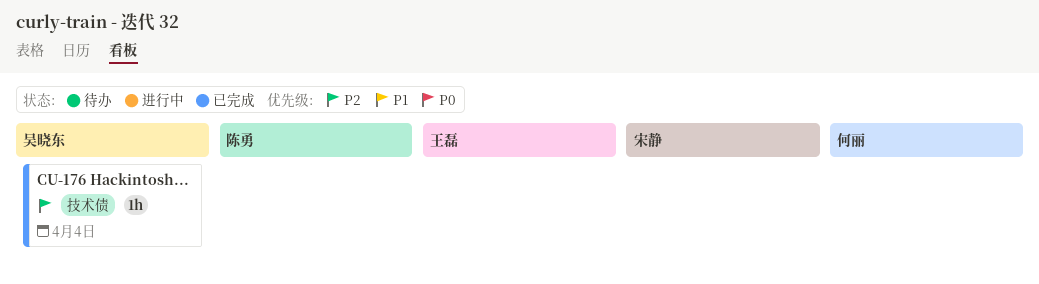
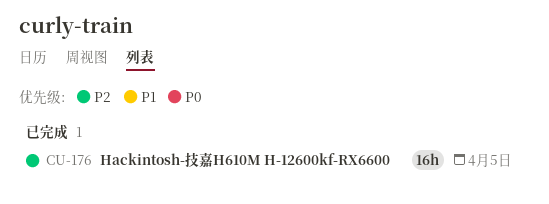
CU-176, estimate: 1h -> 16h
CU-176, due: Apr 4 -> Apr 5

